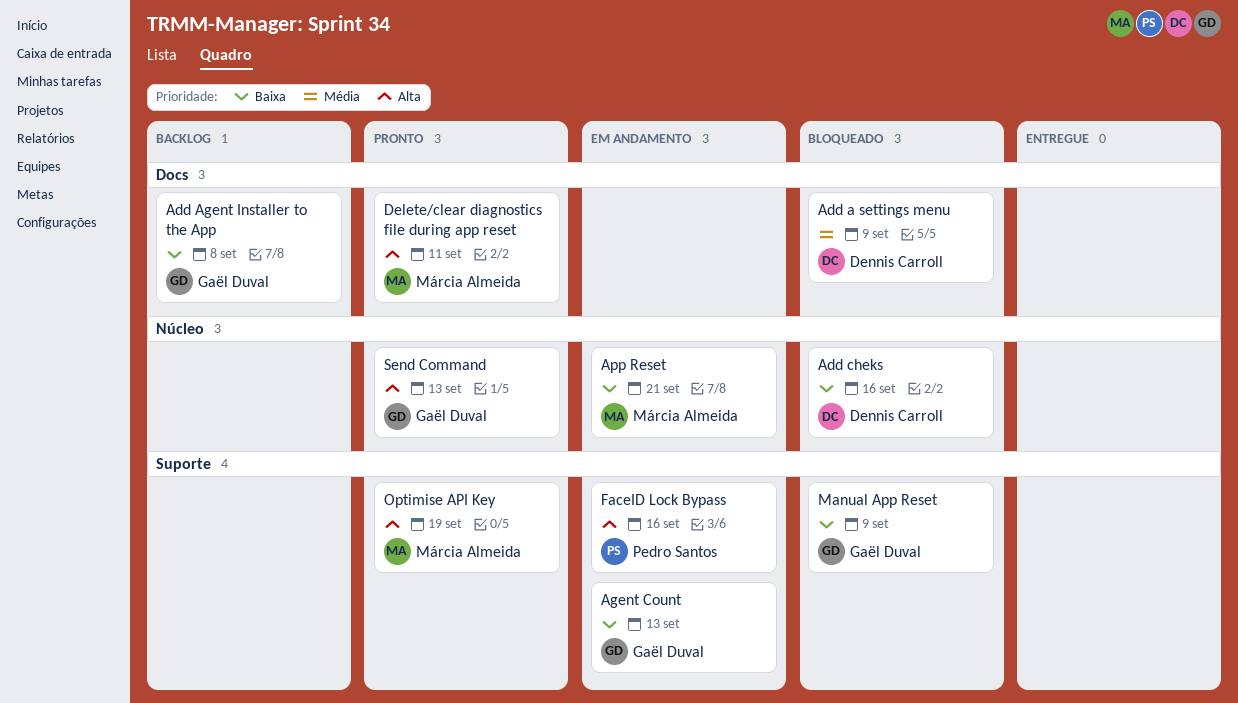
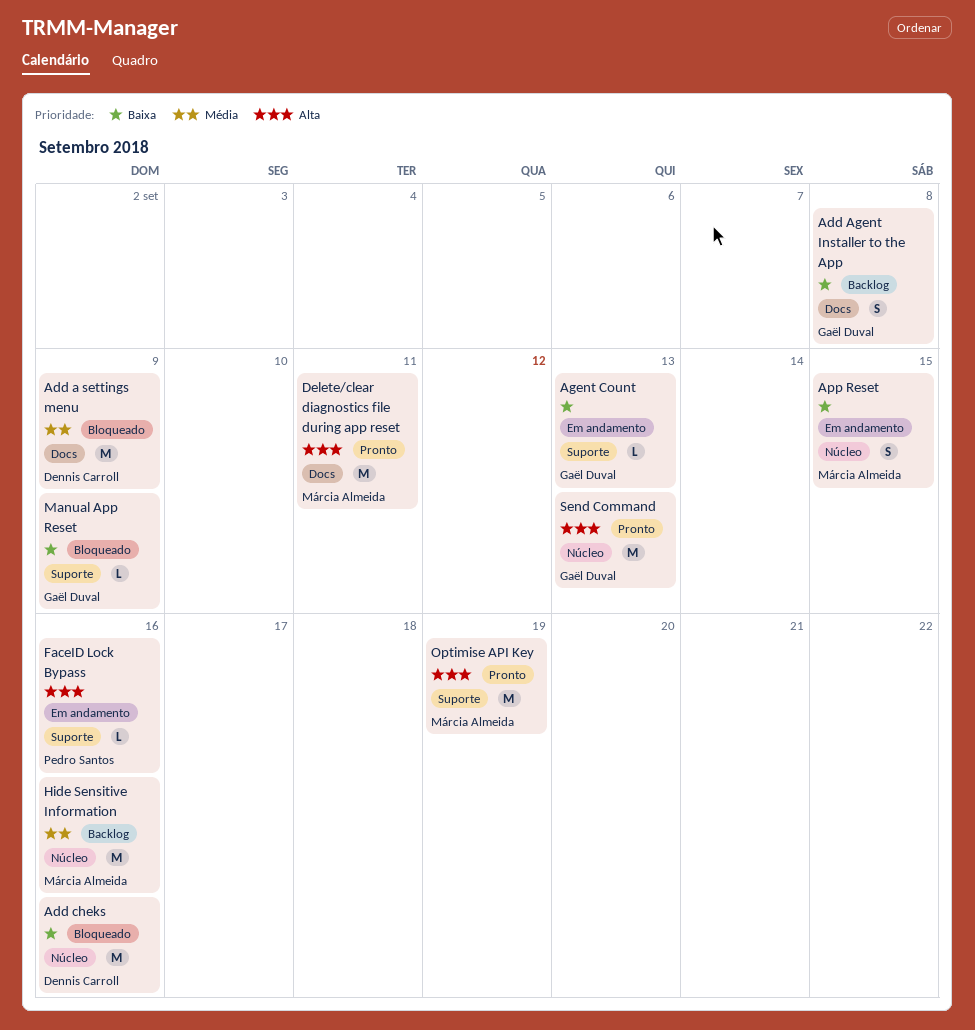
App Reset, due: Sep 21 -> Sep 15
Hide Sensitive Information: none -> present

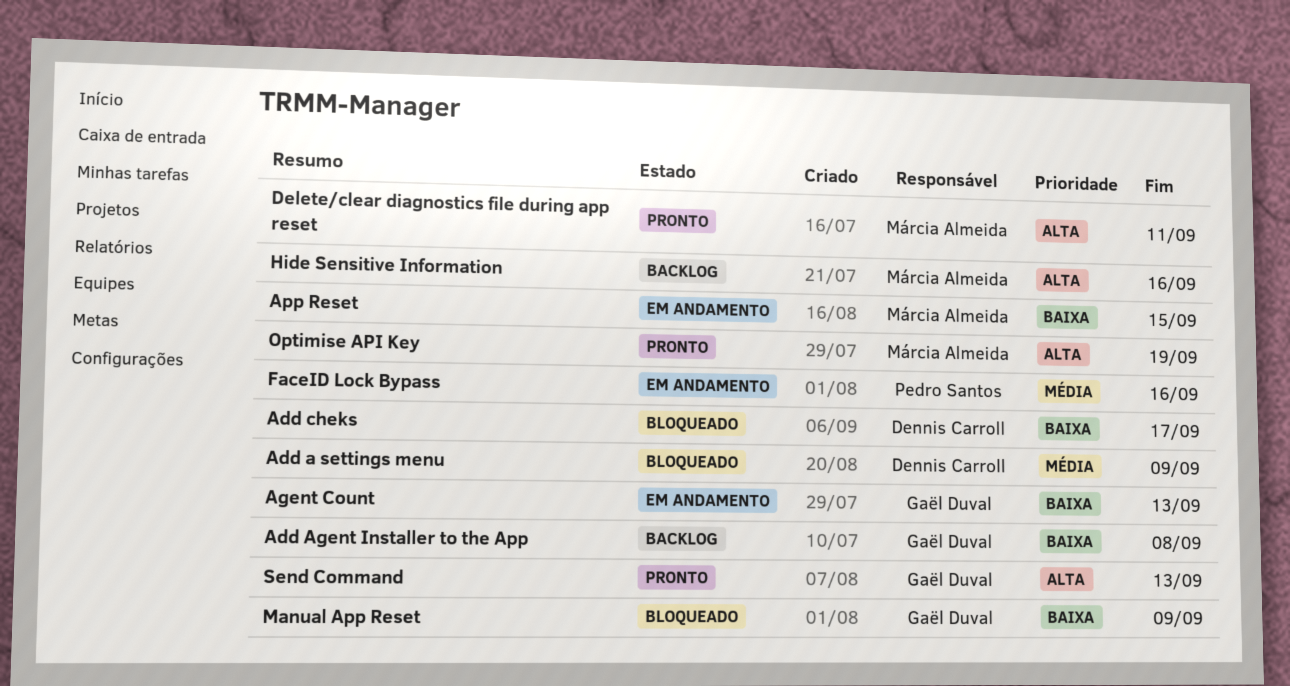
Add cheks, due: Sep 16 -> Sep 17
FaceID Lock Bypass, priority: Alta -> Média
Hide Sensitive Information, priority: Média -> Alta

